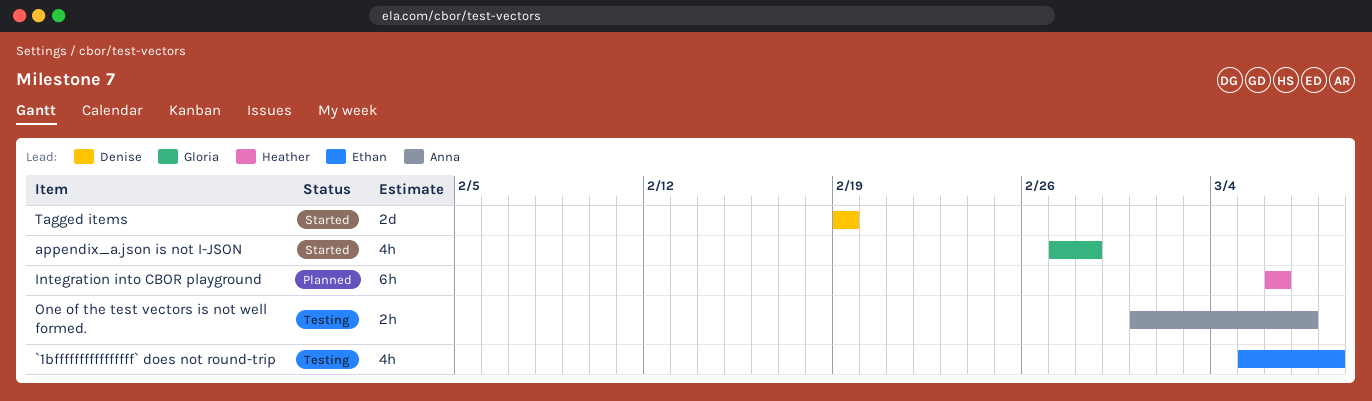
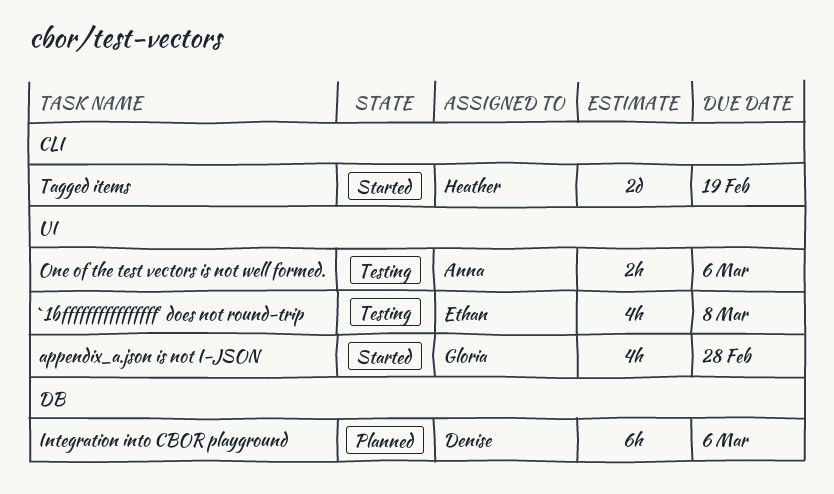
Integration into CBOR playground, owner: Heather -> Denise
One of the test vectors is not well formed., due: Mar 7 -> Mar 6
Tagged items, owner: Denise -> Heather

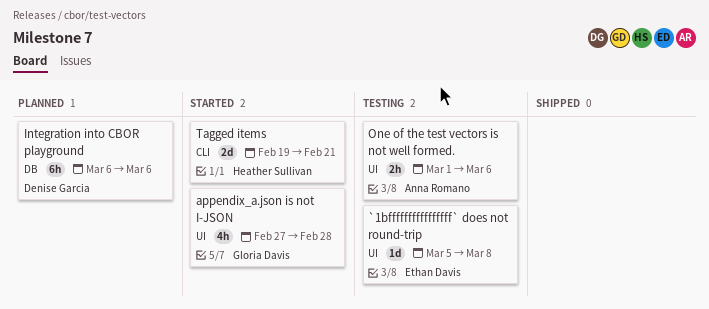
`1bffffffffffffffff` does not round-trip, estimate: 4h -> 1d
Tagged items, due: Feb 19 -> Feb 21

